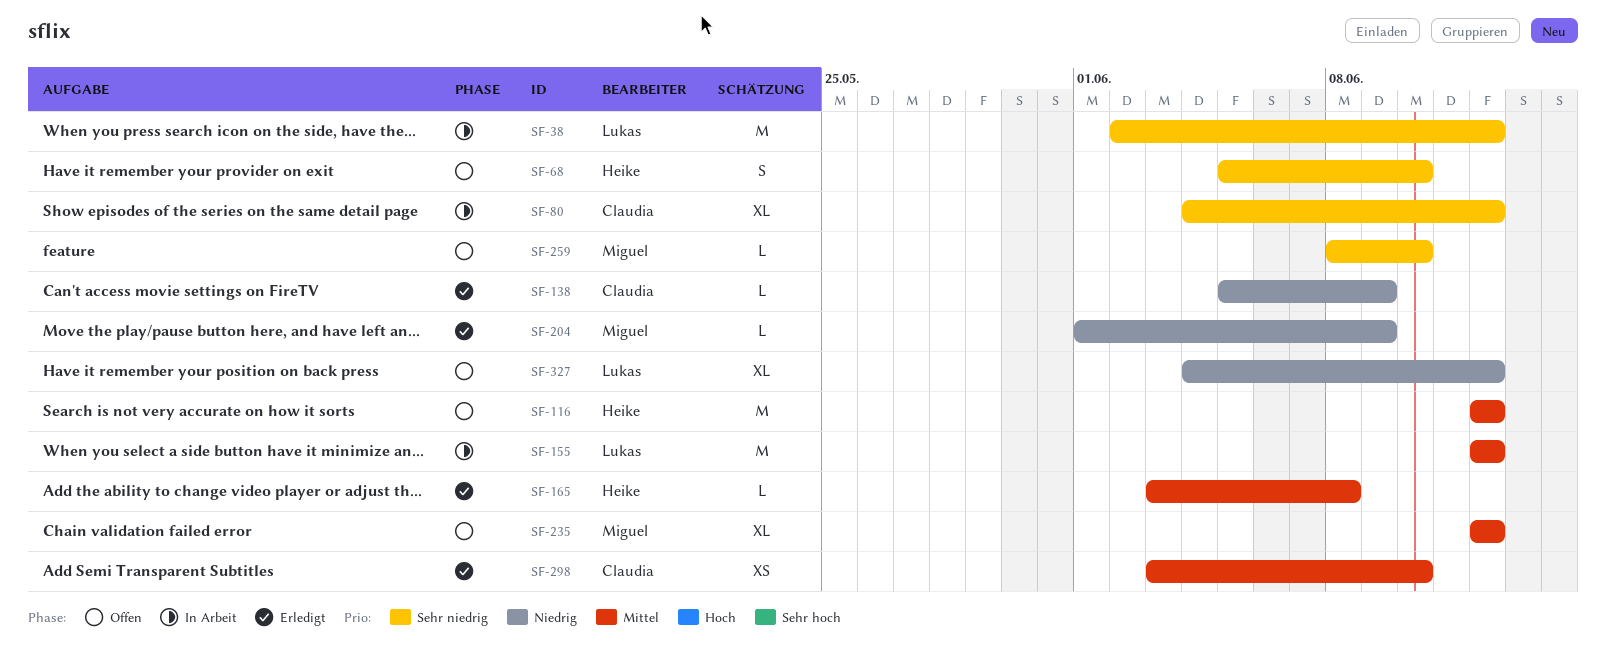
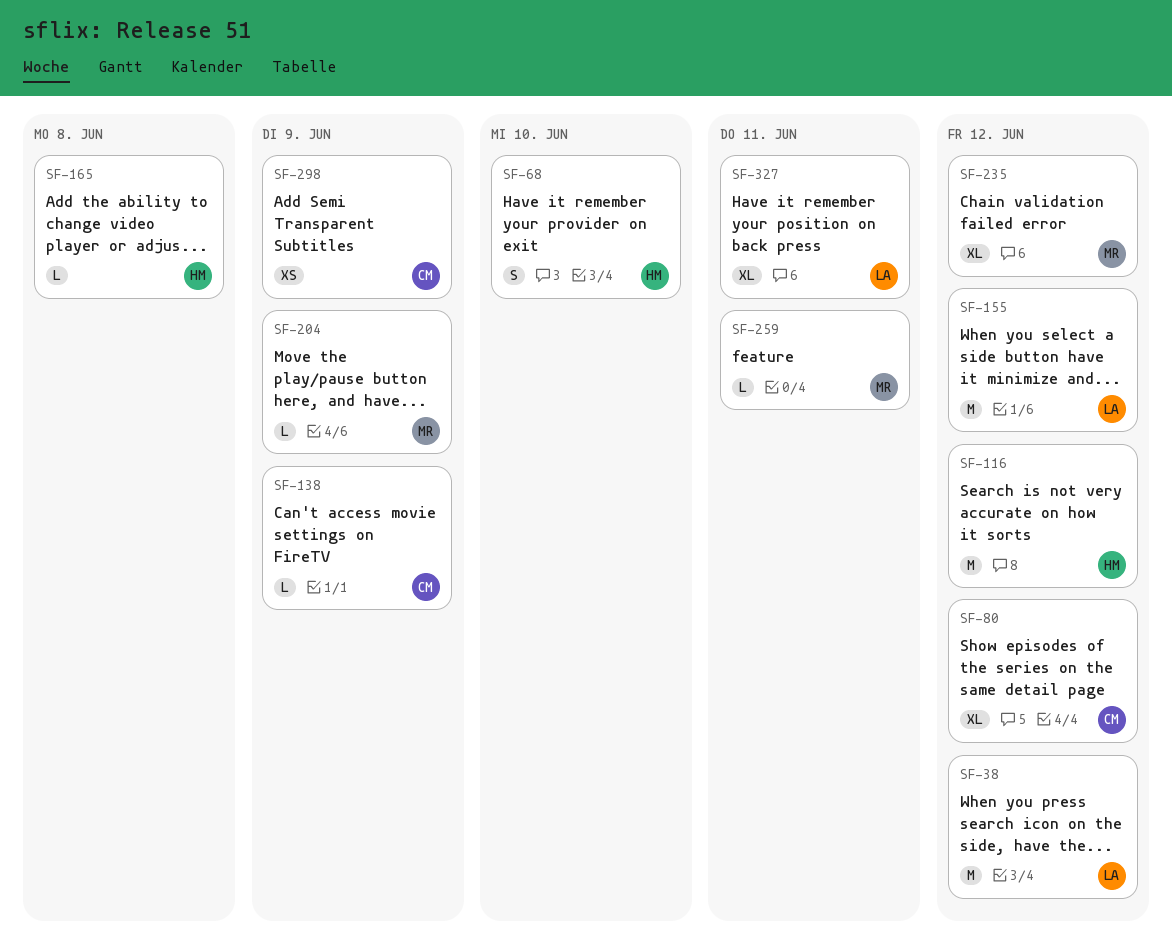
SF-259, due: Jun 10 -> Jun 11
SF-298, due: Jun 10 -> Jun 9
SF-327, due: Jun 12 -> Jun 11

